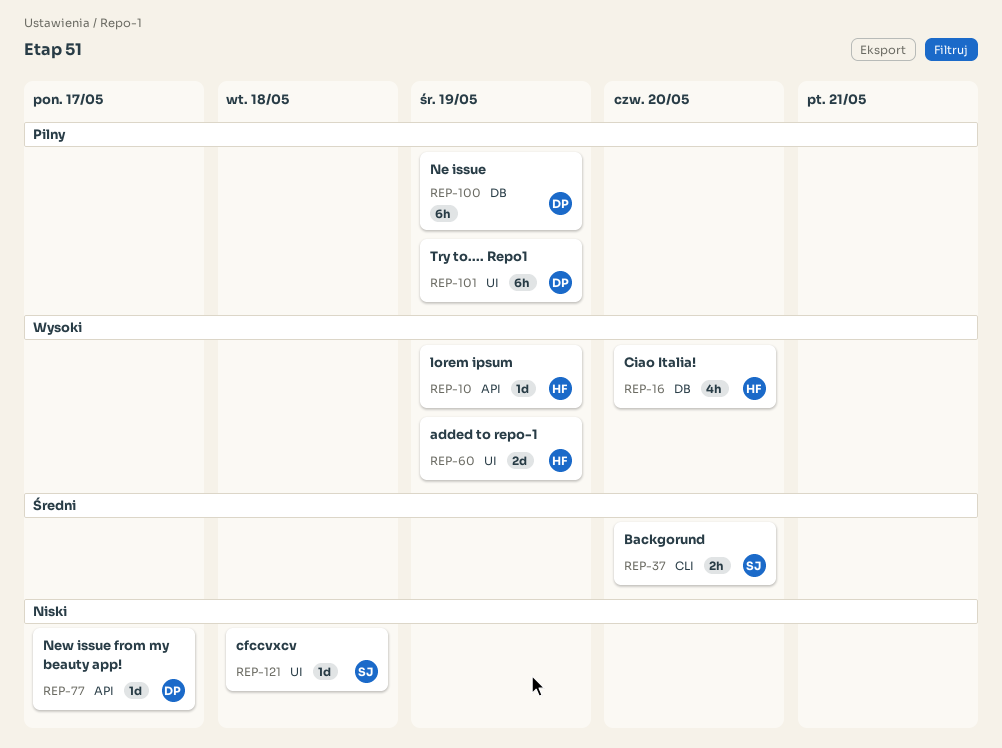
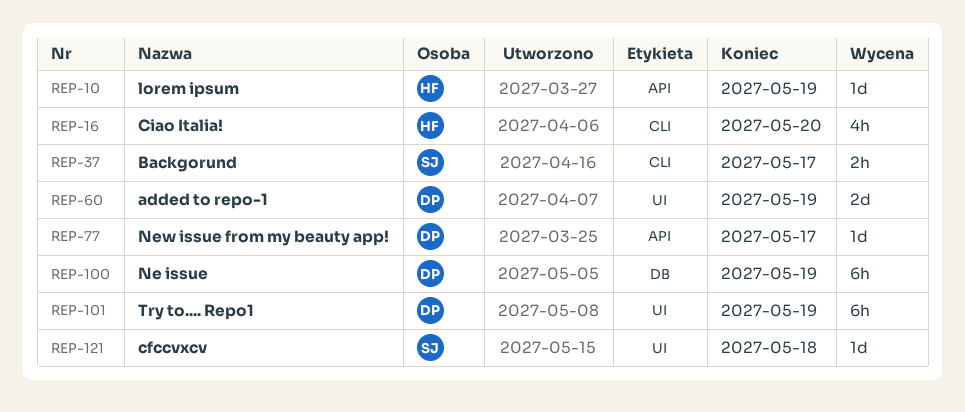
REP-16, label: DB -> CLI
REP-37, due: May 20 -> May 17
REP-60, owner: HF -> DP

